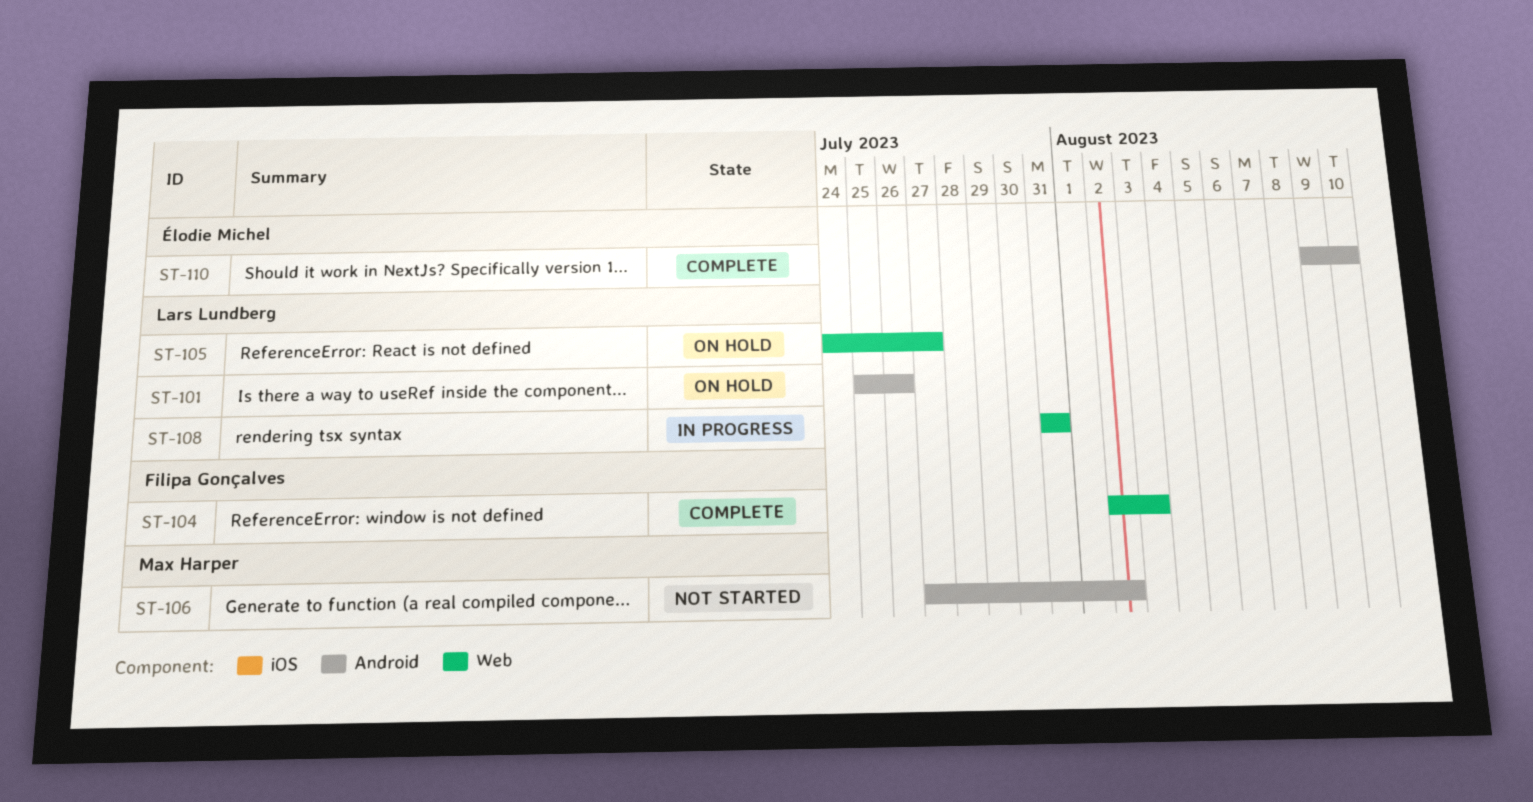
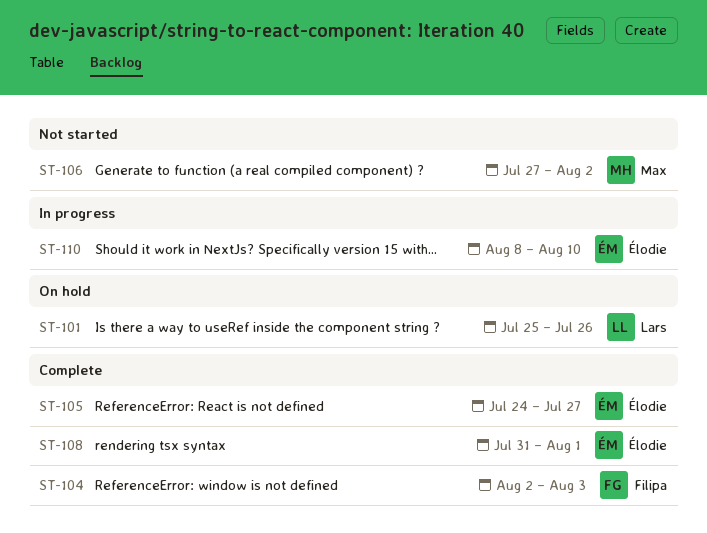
ST-105, status: On hold -> Complete
ST-105, owner: Lars Lundberg -> Élodie Michel
ST-108, status: In progress -> Complete
ST-108, owner: Lars Lundberg -> Élodie Michel
ST-108, due: Jul 31 -> Aug 1
ST-110, status: Complete -> In progress
ST-110, start: Aug 9 -> Aug 8

